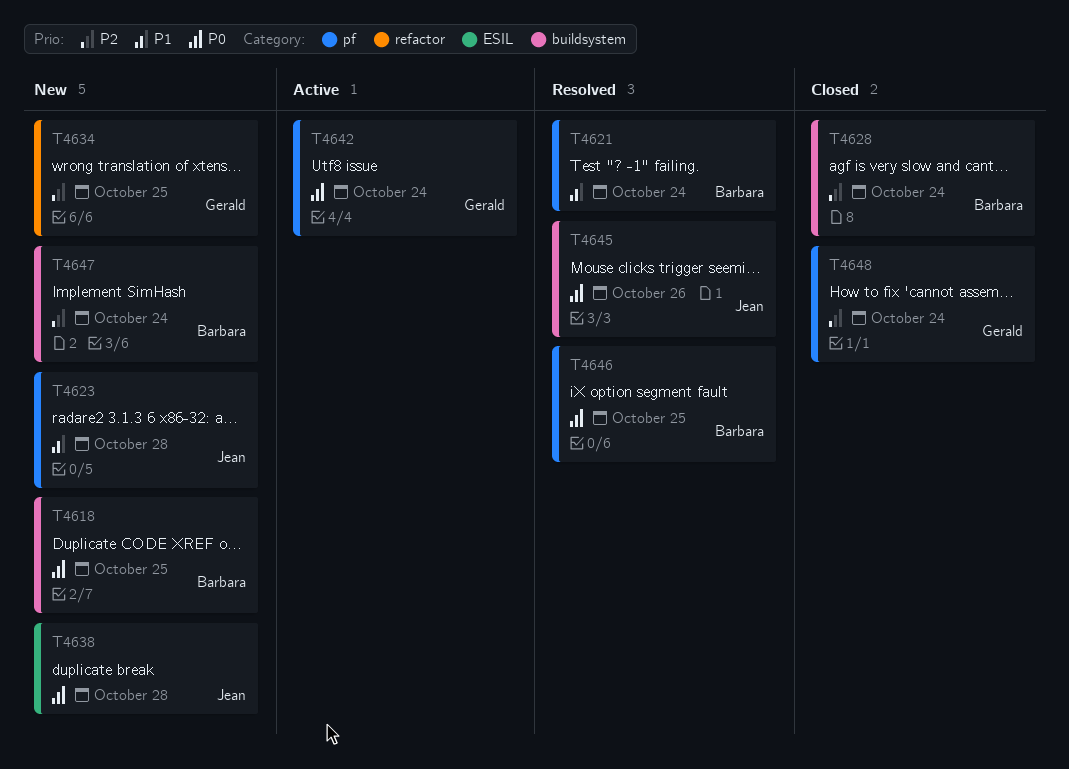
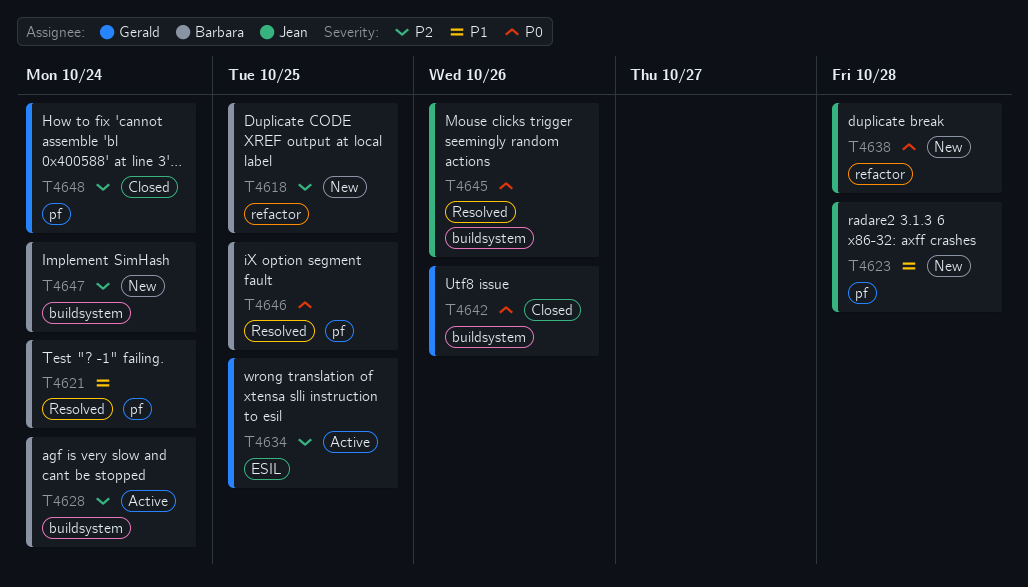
T4618, priority: P0 -> P2
T4618, label: buildsystem -> refactor
T4628, status: Closed -> Active
T4634, status: New -> Active
T4634, label: refactor -> ESIL
T4638, label: ESIL -> refactor
T4642, status: Active -> Closed
T4642, label: pf -> buildsystem
T4642, due: Oct 24 -> Oct 26

